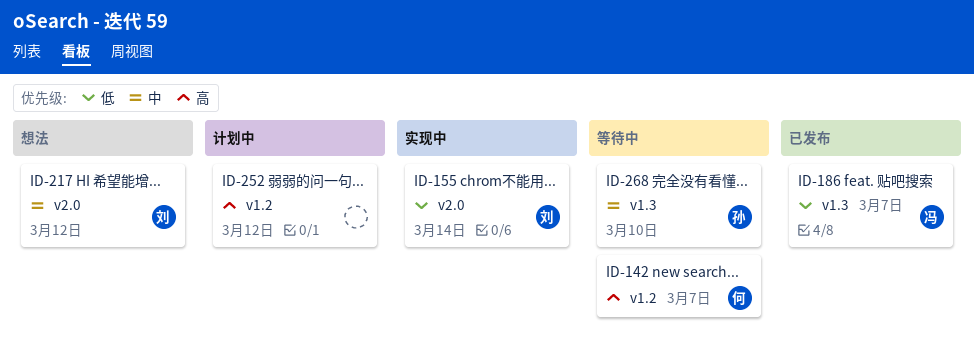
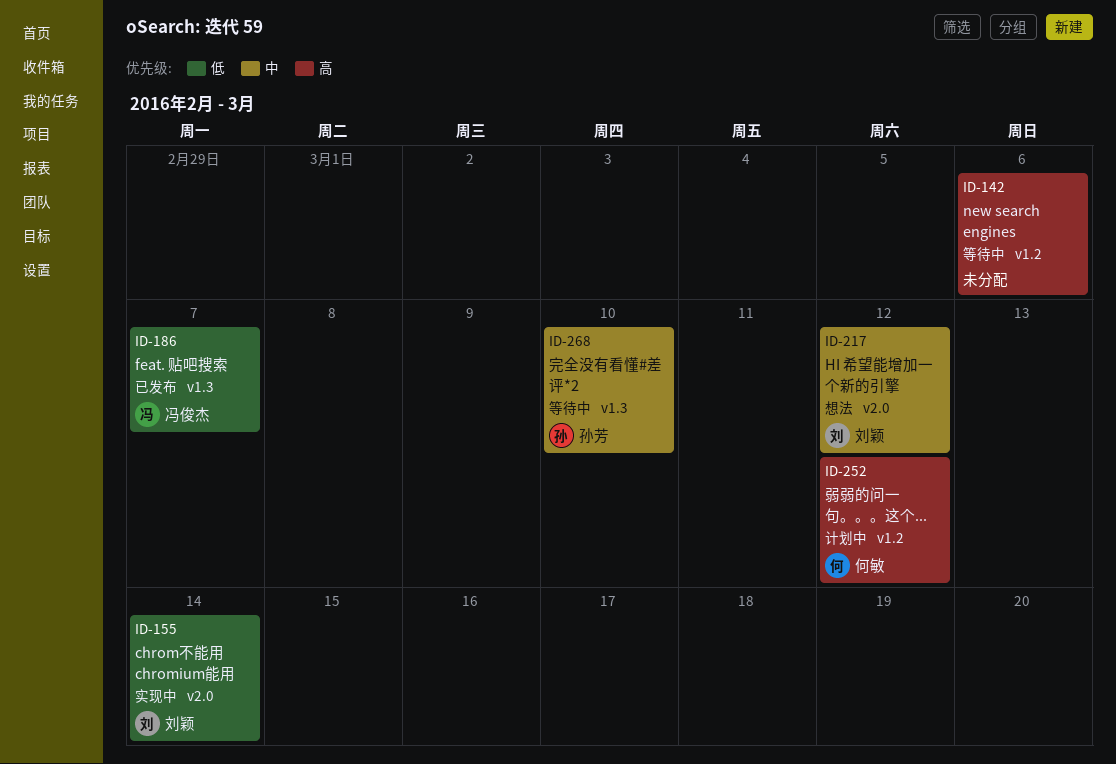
ID-142, owner: 何敏 -> none
ID-142, due: Mar 7 -> Mar 6
ID-252, owner: none -> 何敏

